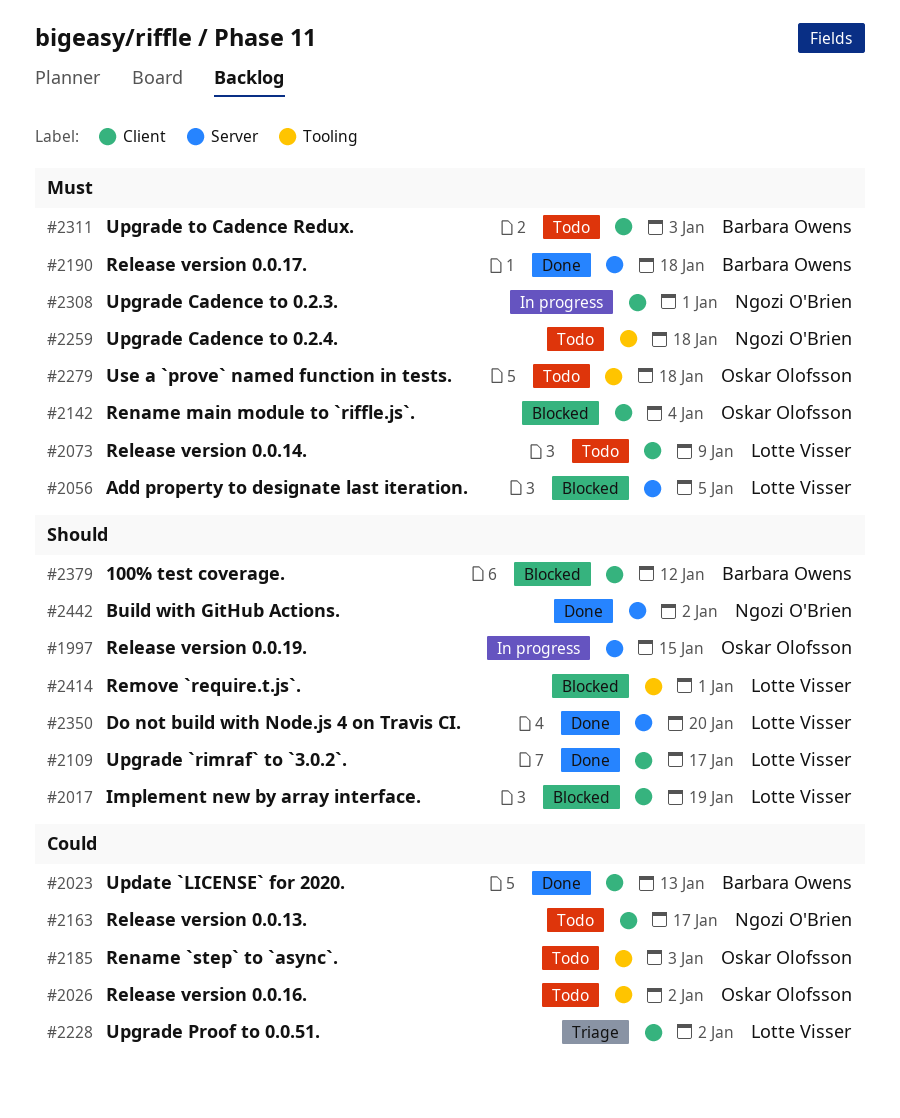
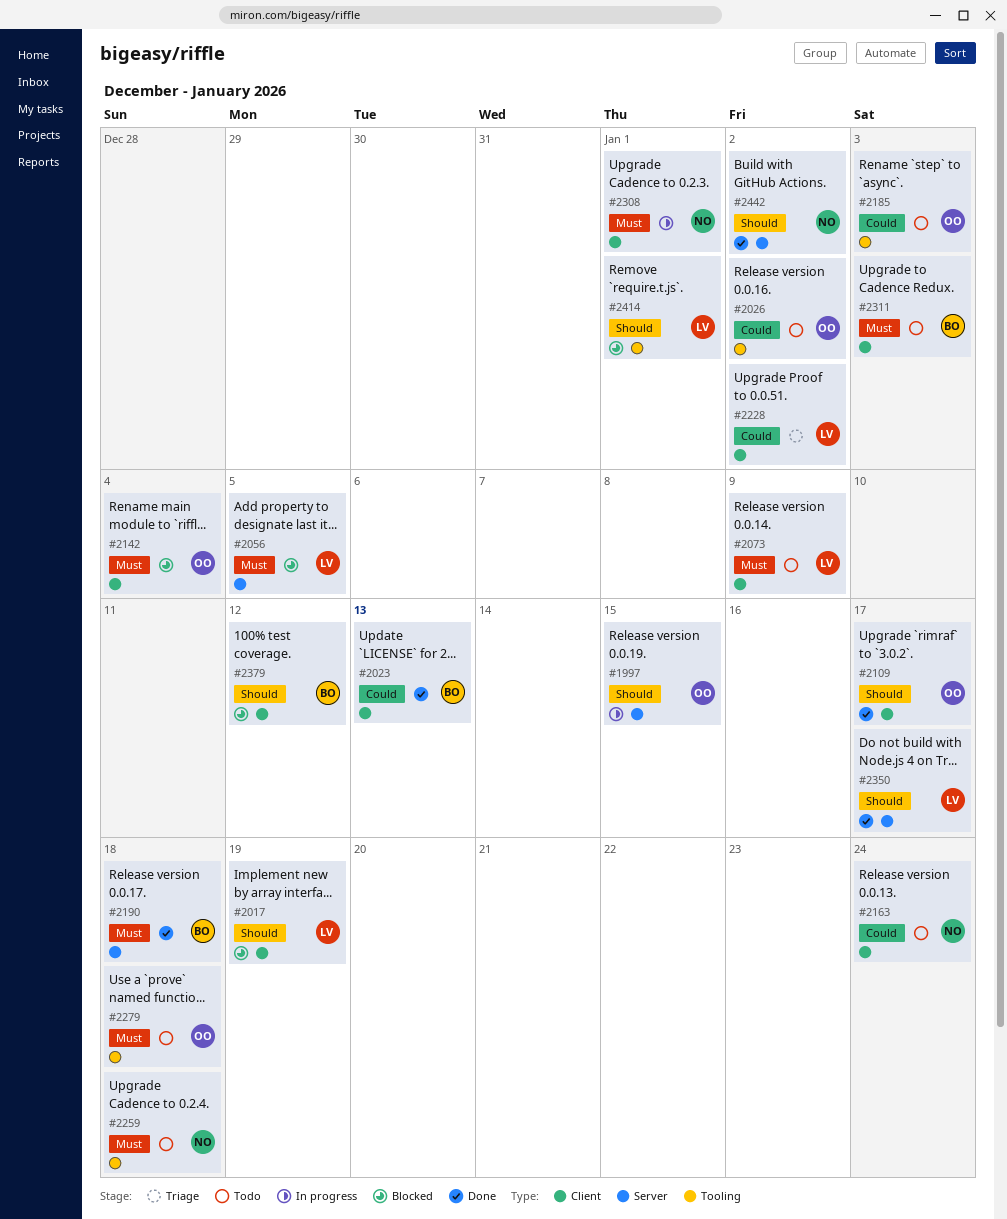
#2109, owner: Lotte Visser -> Oskar Olofsson
#2163, due: Jan 17 -> Jan 24
#2350, due: Jan 20 -> Jan 17

